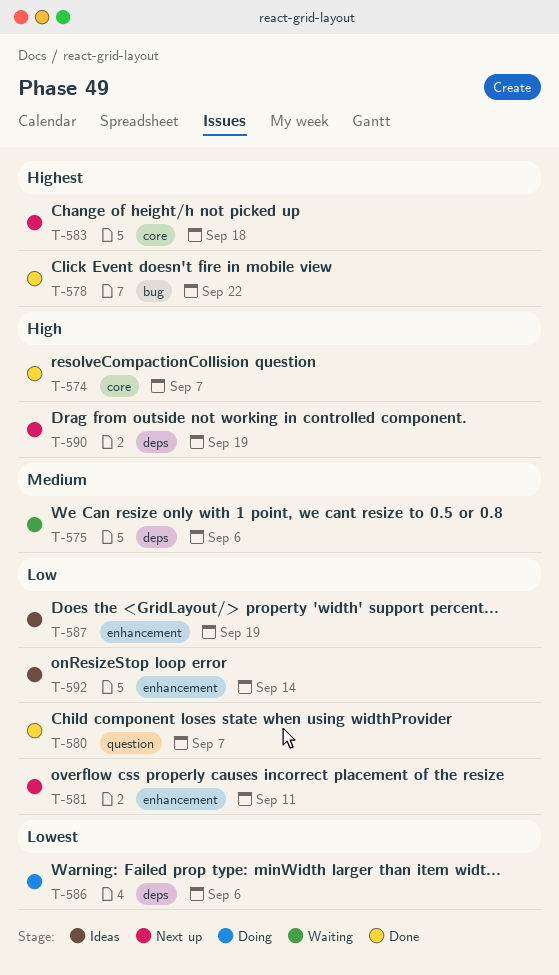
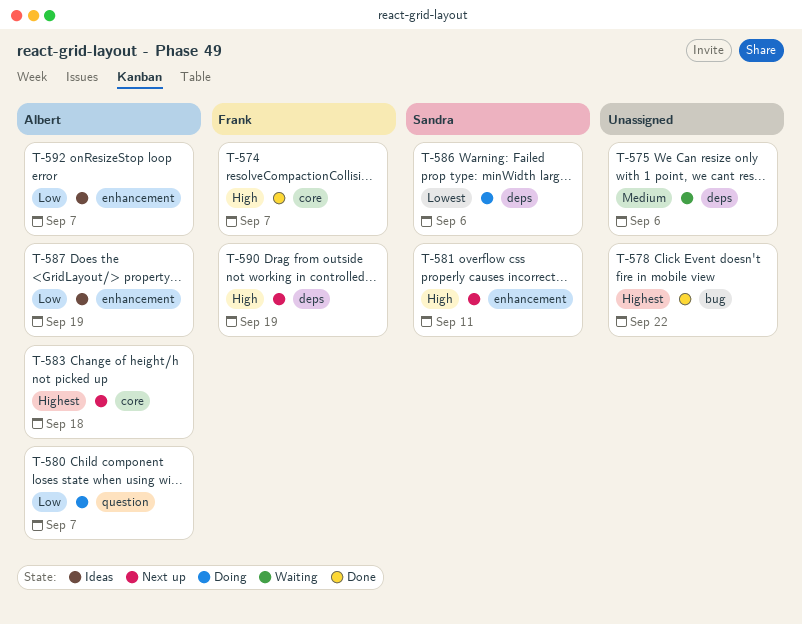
T-580, status: Done -> Doing
T-581, priority: Low -> High
T-592, due: Sep 14 -> Sep 7

